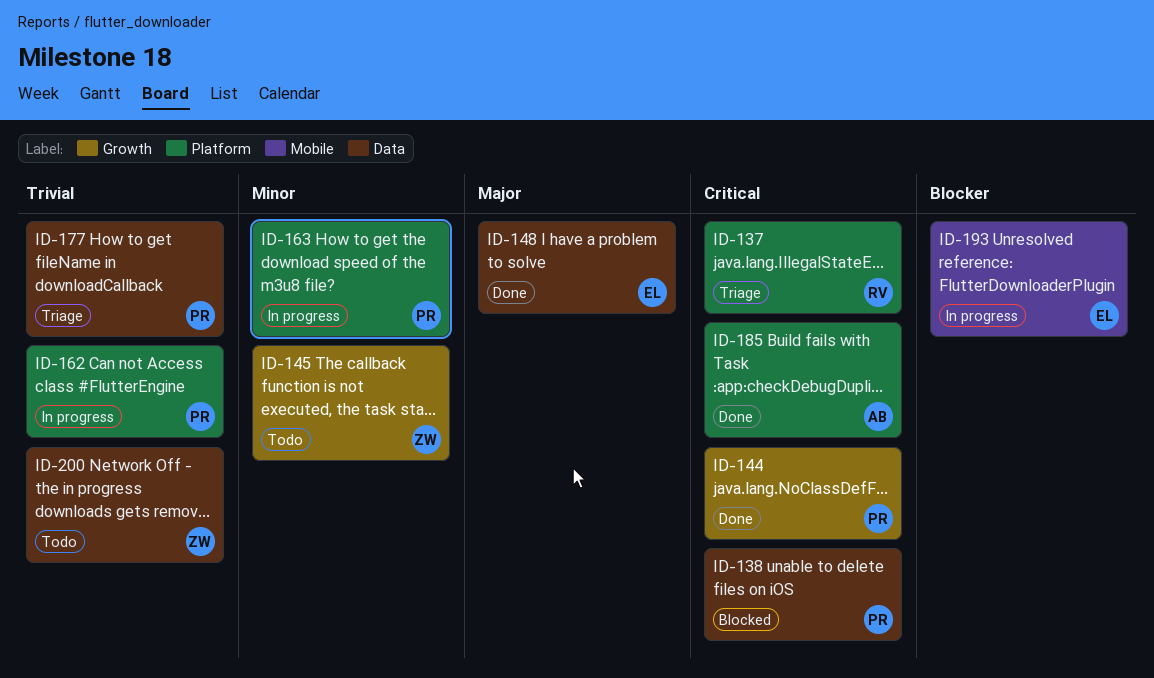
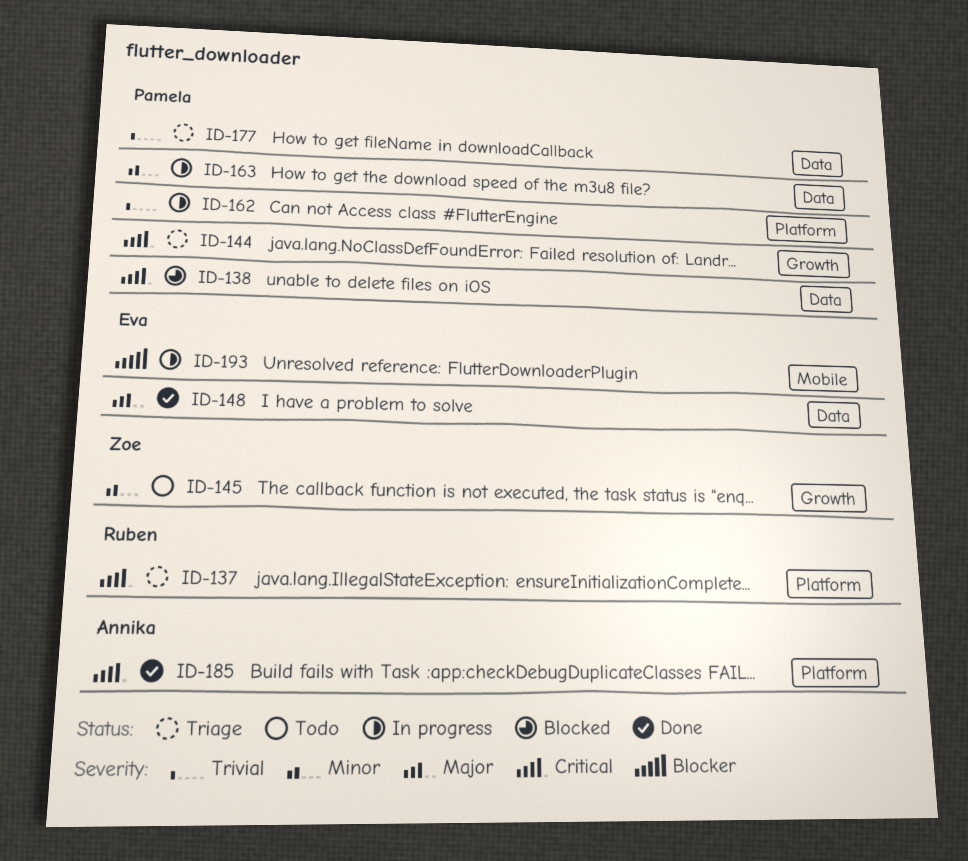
ID-144, status: Done -> Triage
ID-163, label: Platform -> Data
ID-200: present -> none

